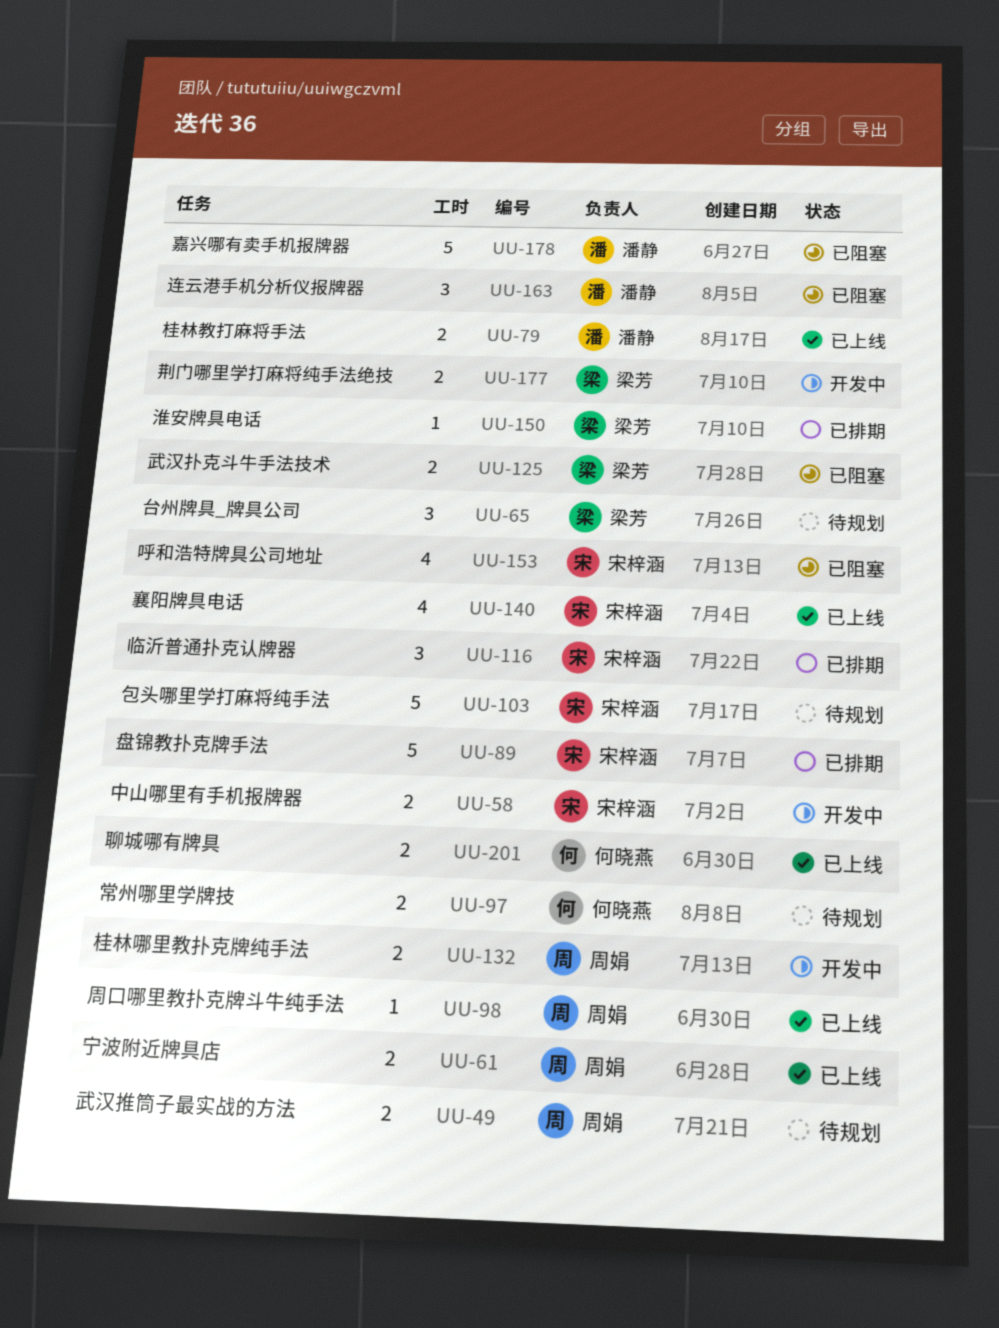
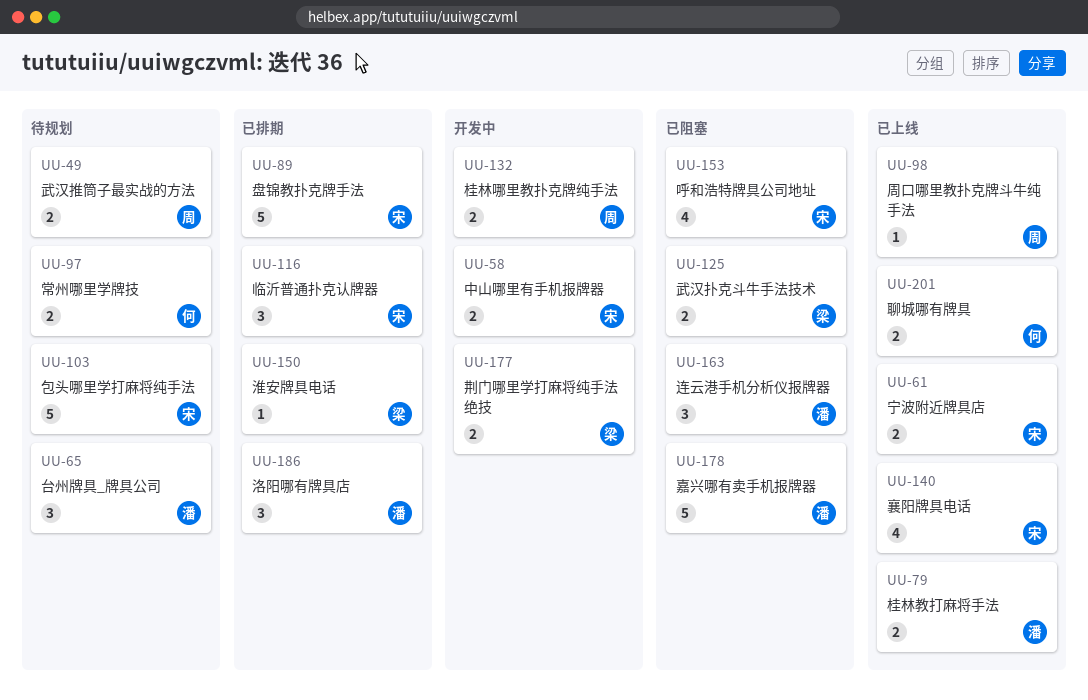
UU-61, owner: 周娟 -> 宋梓涵
UU-65, owner: 梁芳 -> 潘静
UU-186: none -> present

